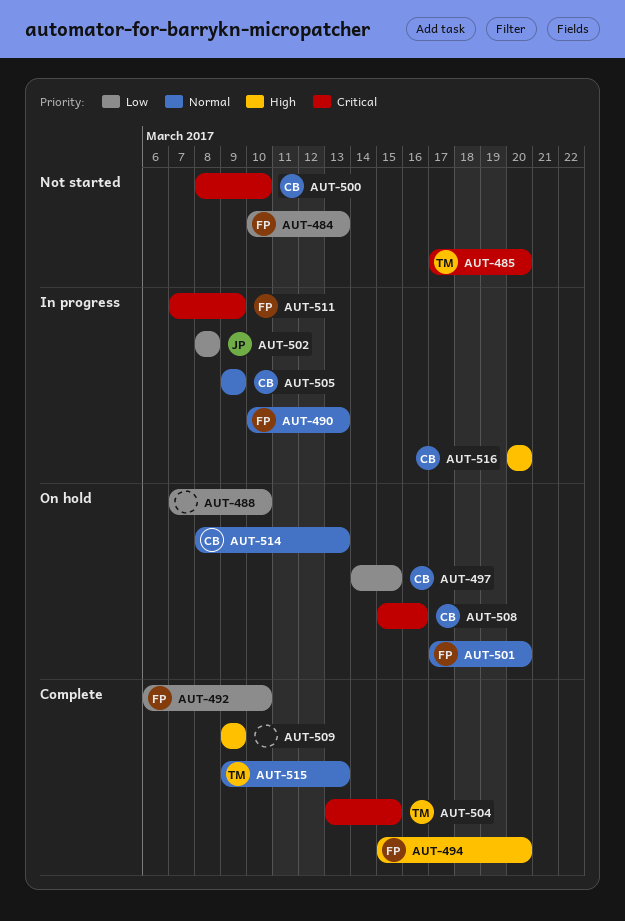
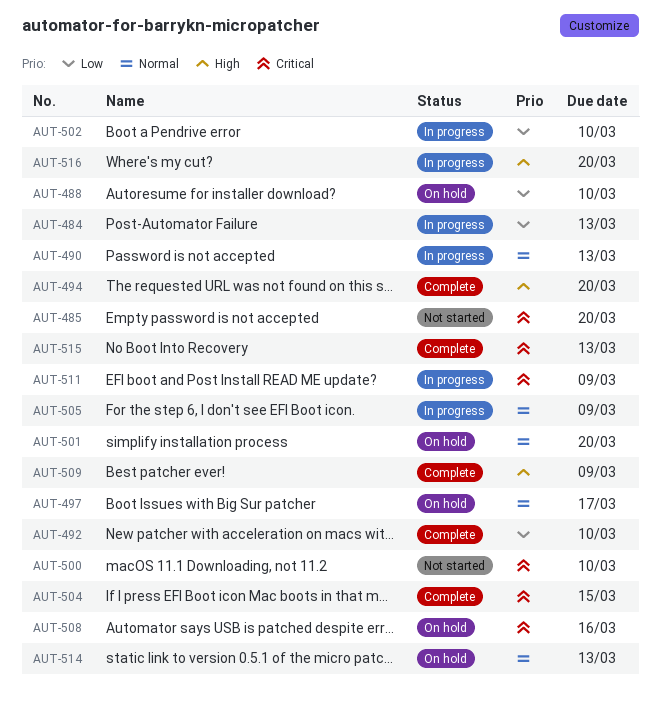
AUT-484, status: Not started -> In progress
AUT-497, priority: Low -> Normal
AUT-497, due: Mar 15 -> Mar 17
AUT-502, due: Mar 8 -> Mar 10
AUT-515, priority: Normal -> Critical

